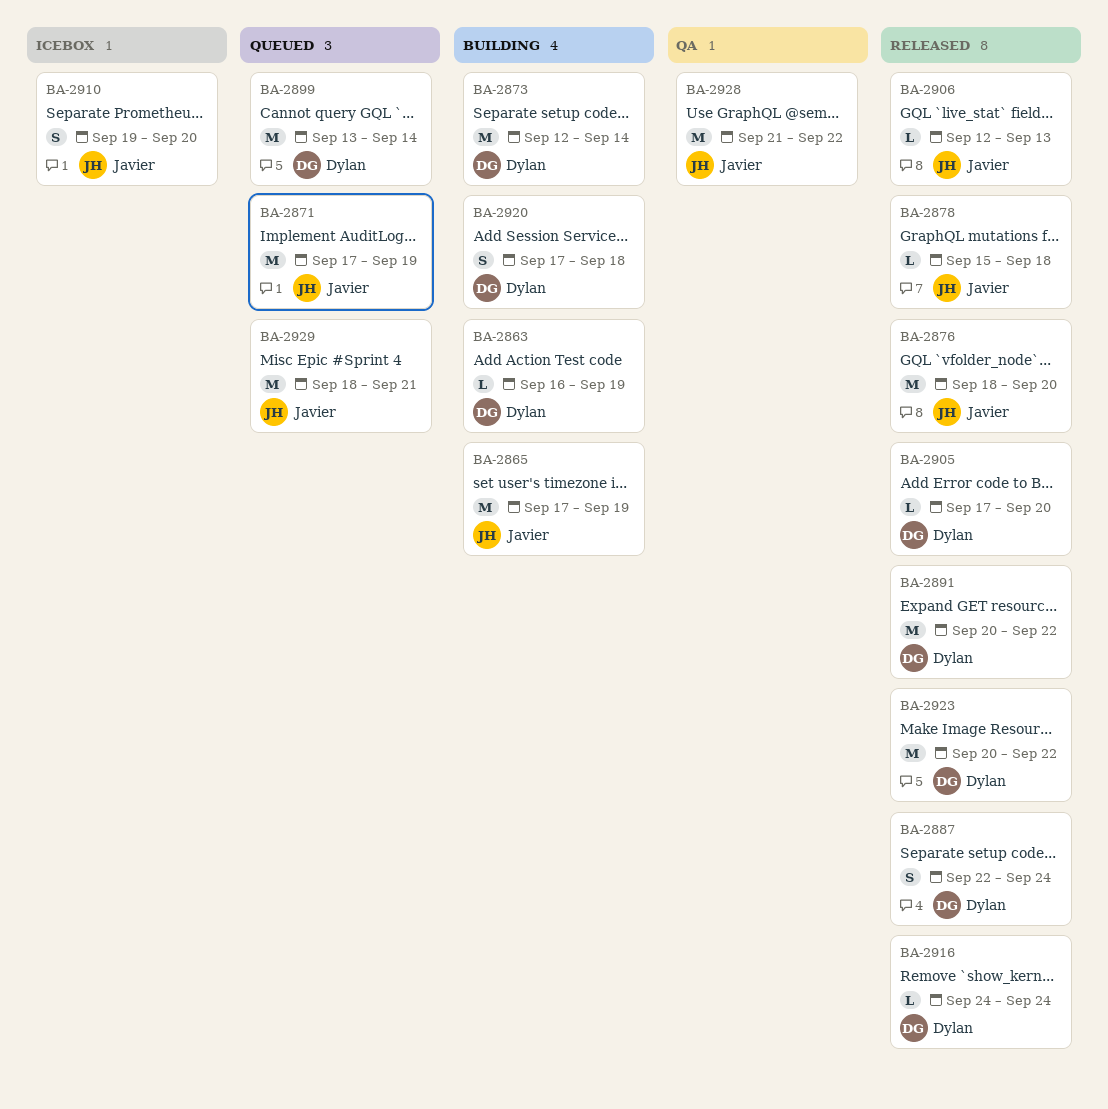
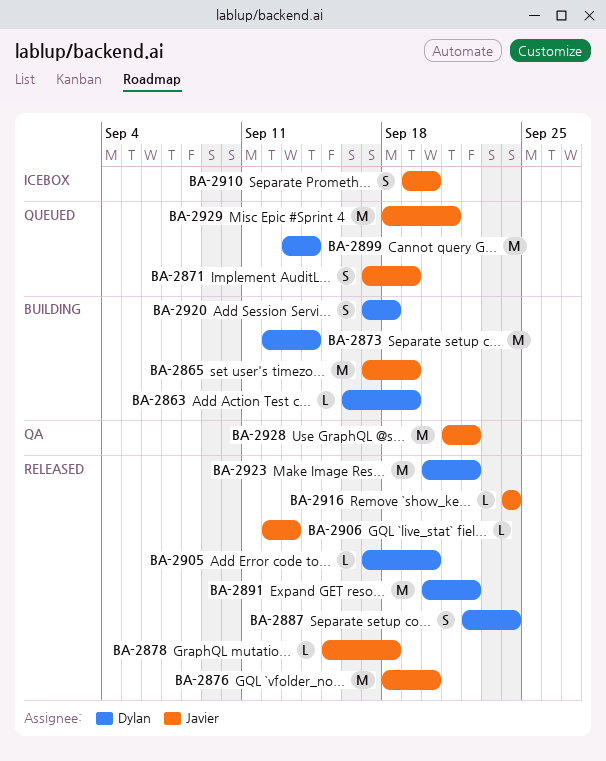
BA-2871, estimate: M -> S
BA-2916, owner: Dylan -> Javier

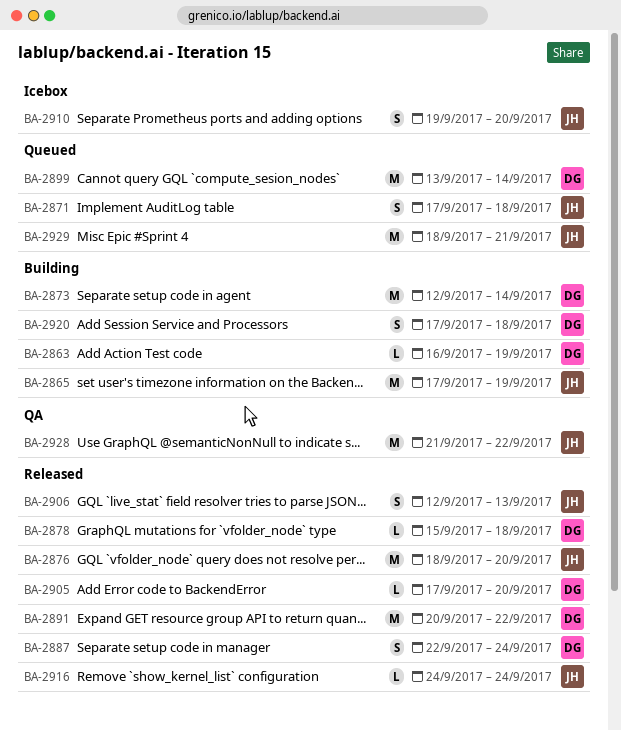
BA-2871, due: Sep 19 -> Sep 18
BA-2878, owner: Javier -> Dylan
BA-2906, estimate: L -> S
BA-2923: present -> none

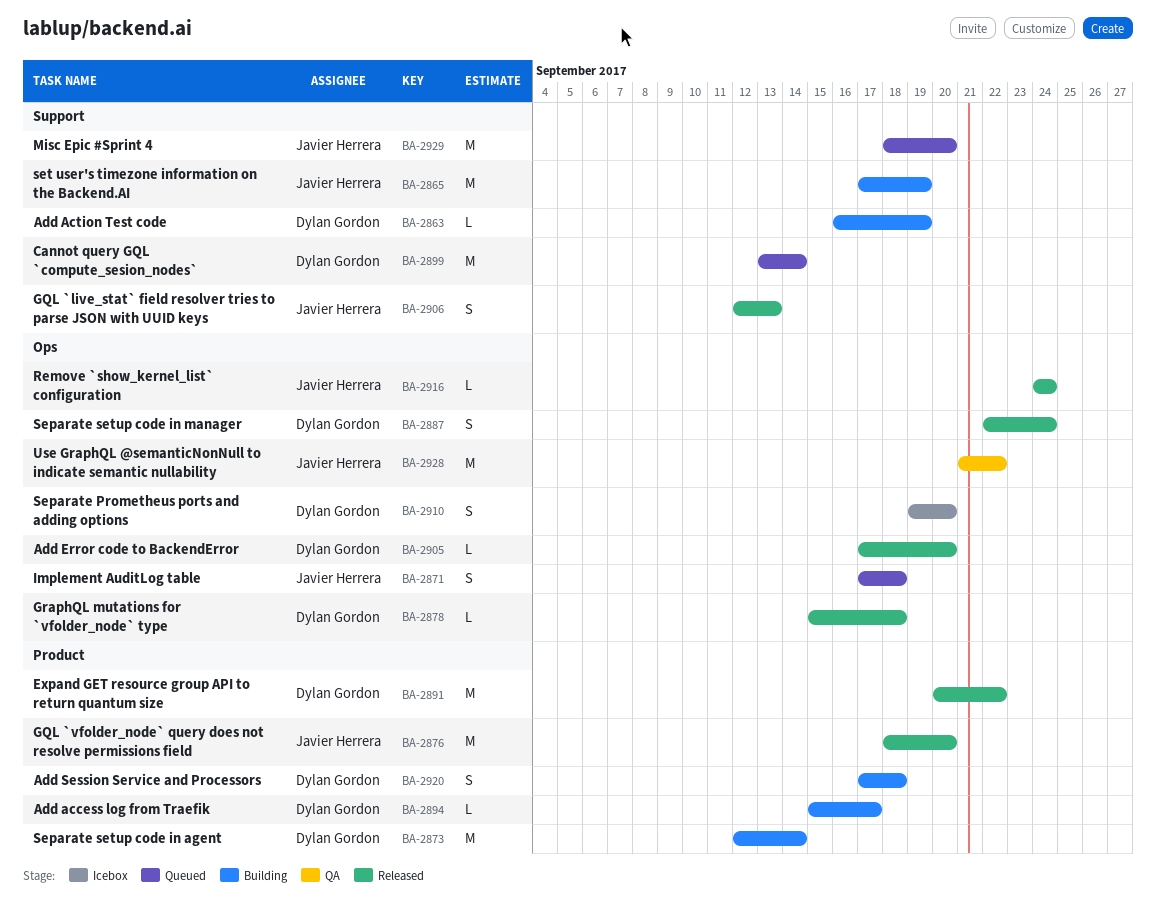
BA-2894: none -> present
BA-2910, owner: Javier Herrera -> Dylan Gordon
BA-2929, due: Sep 21 -> Sep 20

